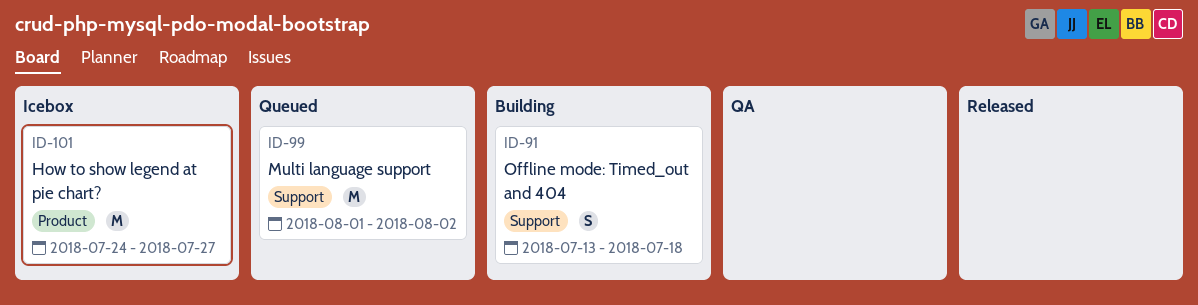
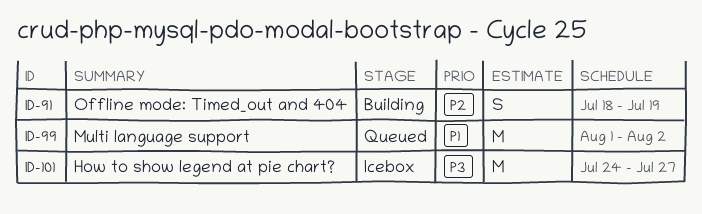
ID-91, start: Jul 13 -> Jul 18
ID-91, due: Jul 18 -> Jul 19

